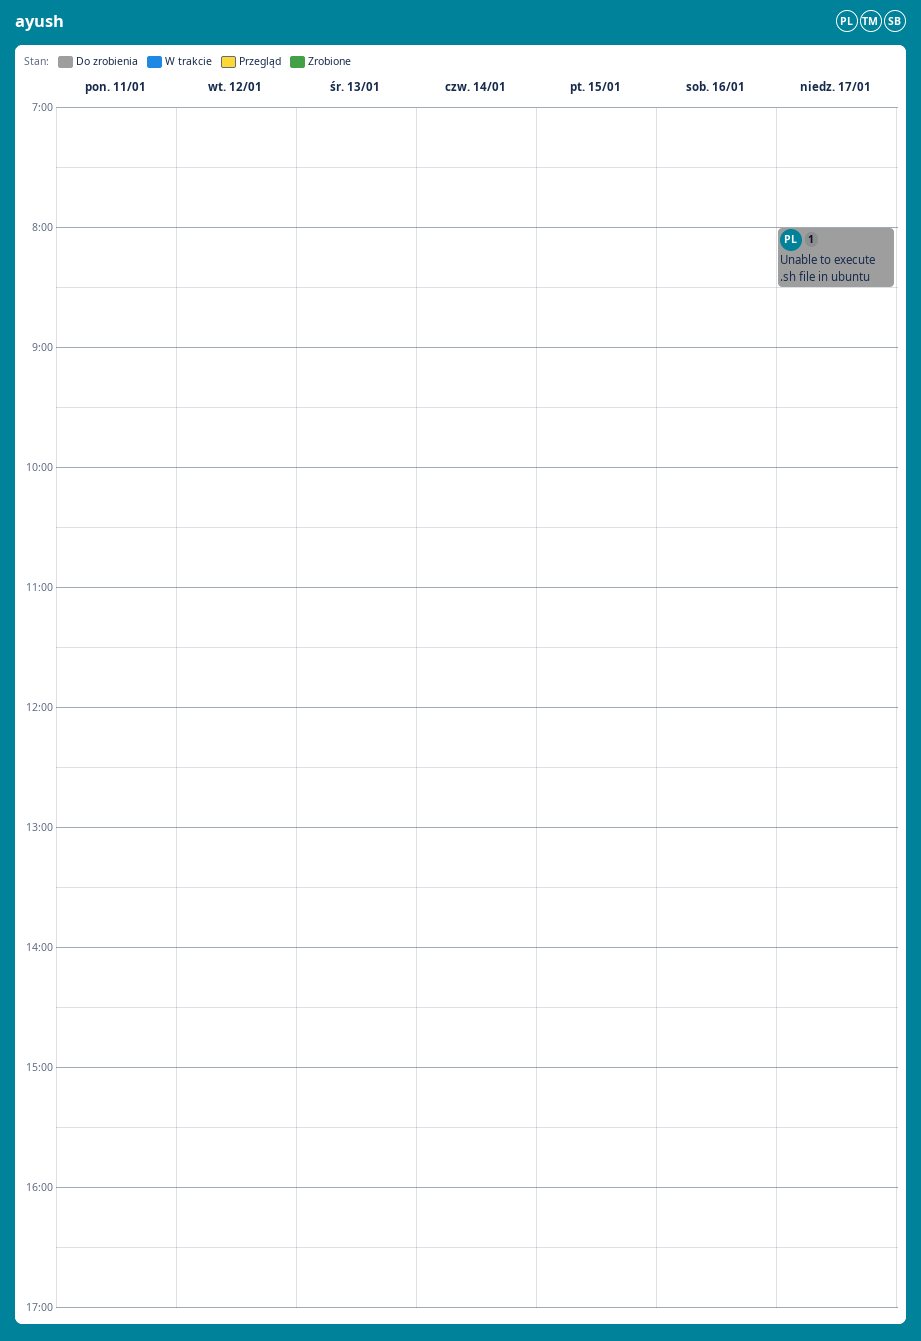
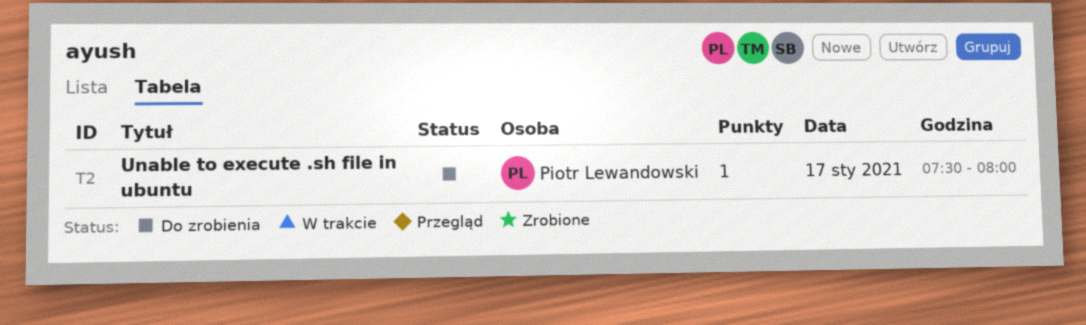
Unable to execute .sh file in ubuntu, begins: 08:00 -> 07:30
Unable to execute .sh file in ubuntu, ends: 08:30 -> 08:00

